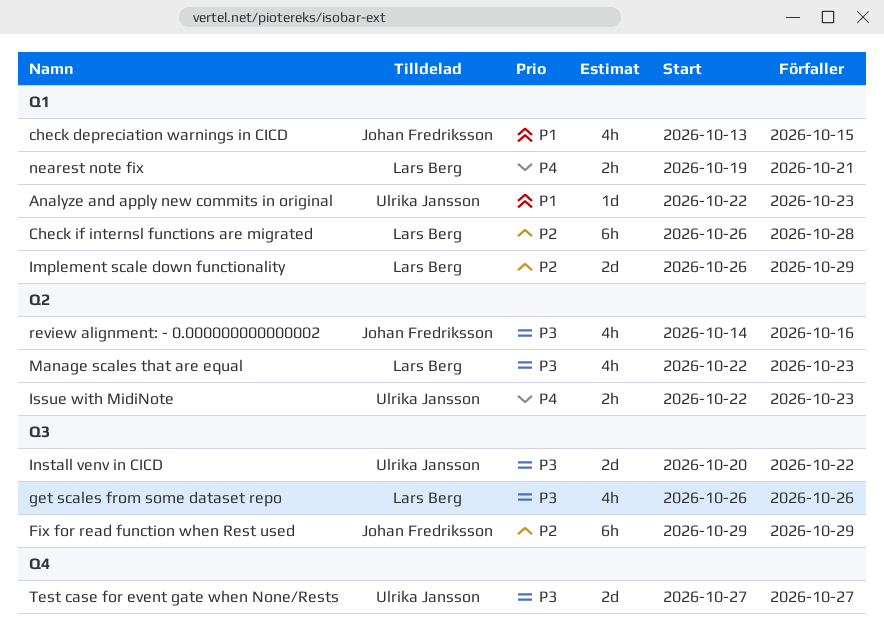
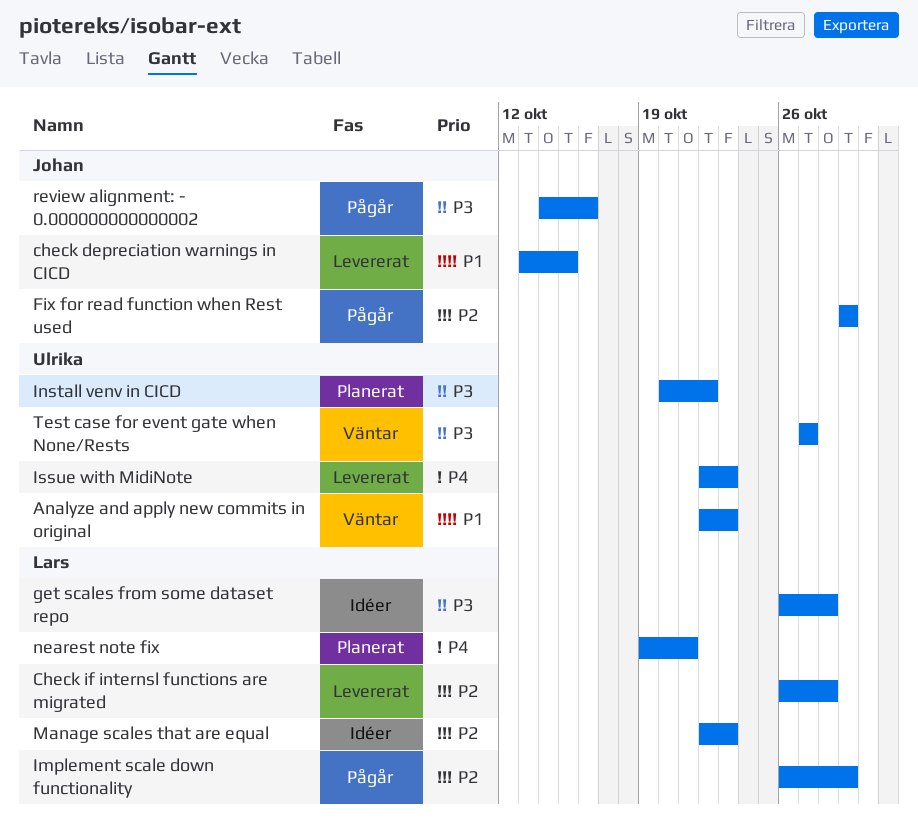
get scales from some dataset repo, due: Oct 26 -> Oct 28
Manage scales that are equal, priority: P3 -> P2

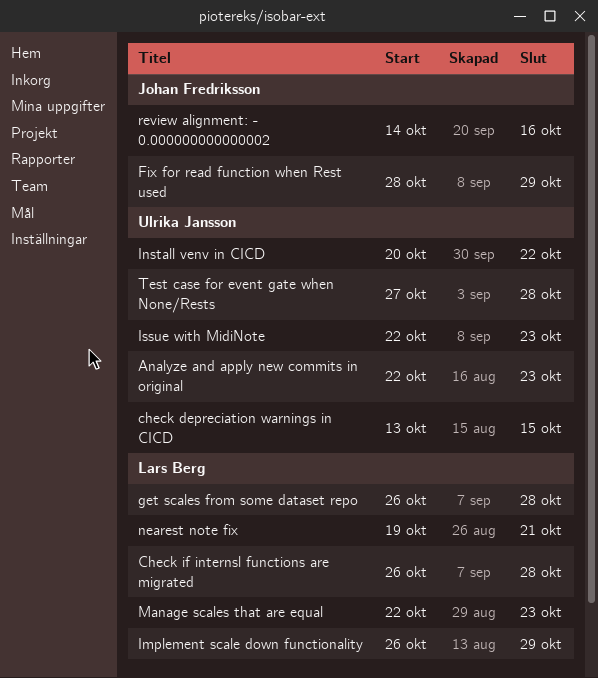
check depreciation warnings in CICD, owner: Johan Fredriksson -> Ulrika Jansson
Fix for read function when Rest used, start: Oct 29 -> Oct 28
Test case for event gate when None/Rests, due: Oct 27 -> Oct 28

